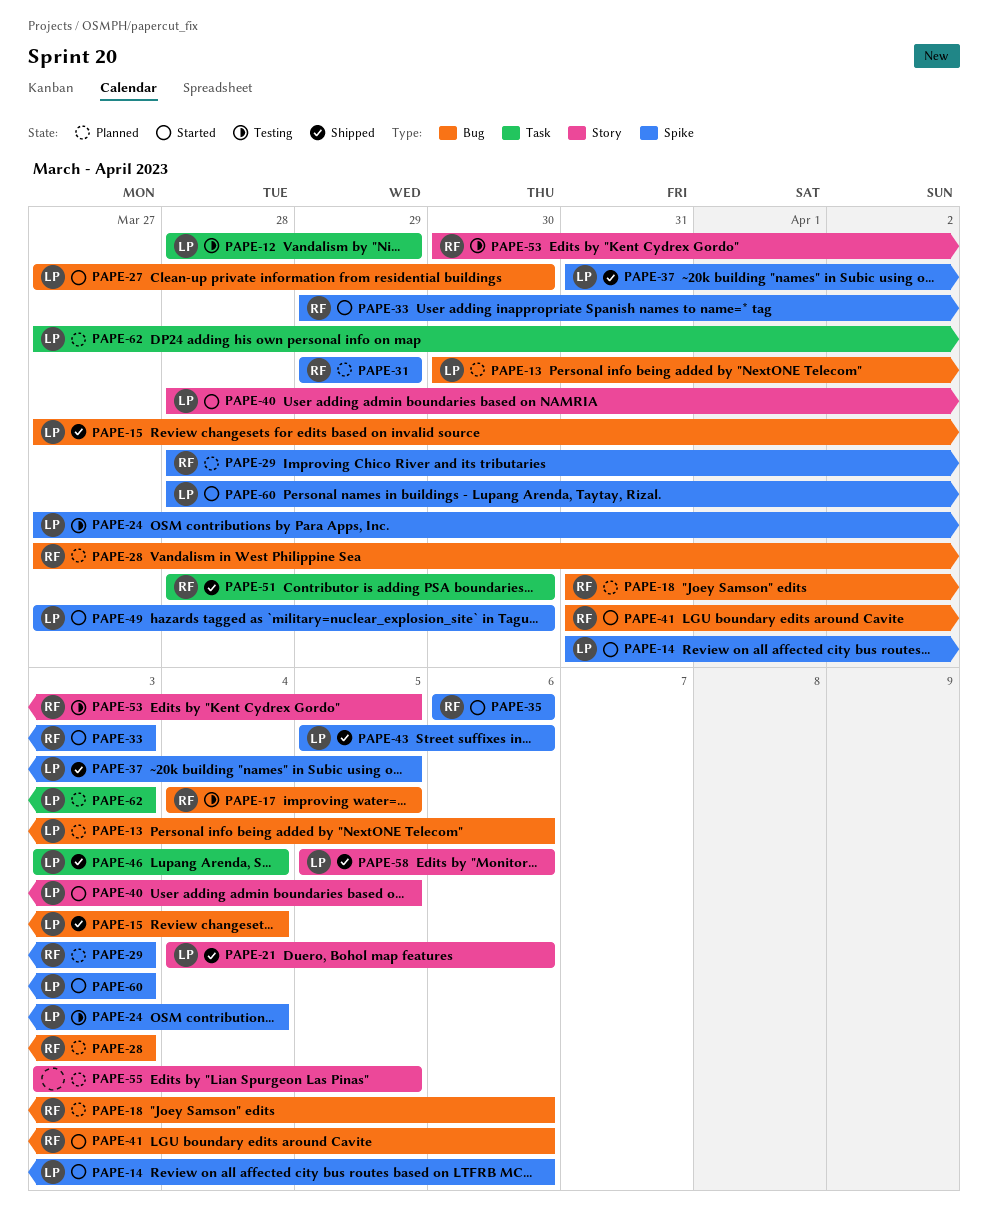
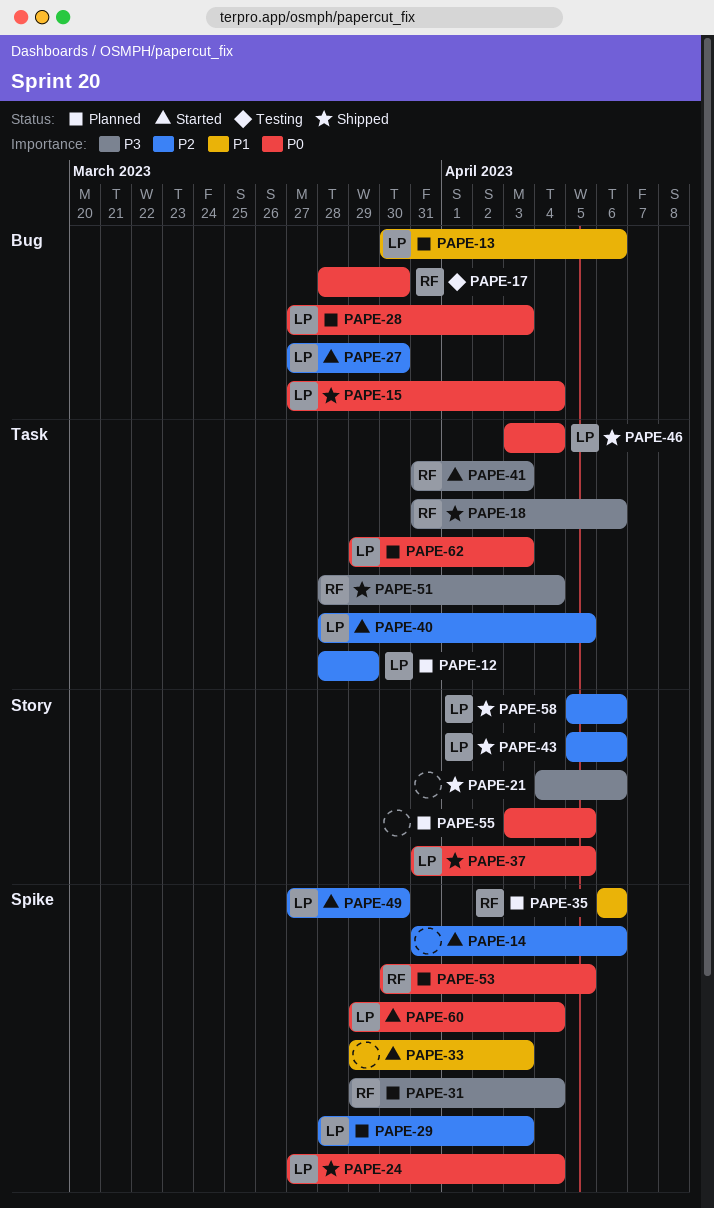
PAPE-12, status: Testing -> Planned
PAPE-14, owner: LP -> none
PAPE-17, start: Apr 4 -> Mar 28
PAPE-17, due: Apr 5 -> Mar 30
PAPE-18, status: Planned -> Shipped
PAPE-18, label: Bug -> Task
PAPE-21, owner: LP -> none
PAPE-24, status: Testing -> Shipped
PAPE-28, owner: RF -> LP
PAPE-29, owner: RF -> LP
PAPE-31, due: Mar 29 -> Apr 4
PAPE-33, owner: RF -> none
PAPE-35, status: Started -> Planned
PAPE-37, label: Spike -> Story
PAPE-40, label: Story -> Task
PAPE-41, label: Bug -> Task
PAPE-41, due: Apr 6 -> Apr 3
PAPE-43, label: Spike -> Story
PAPE-51, due: Mar 30 -> Apr 4
PAPE-53, status: Testing -> Planned
PAPE-53, label: Story -> Spike
PAPE-60, start: Mar 28 -> Mar 29
PAPE-60, due: Apr 3 -> Apr 4
PAPE-62, start: Mar 27 -> Mar 29

